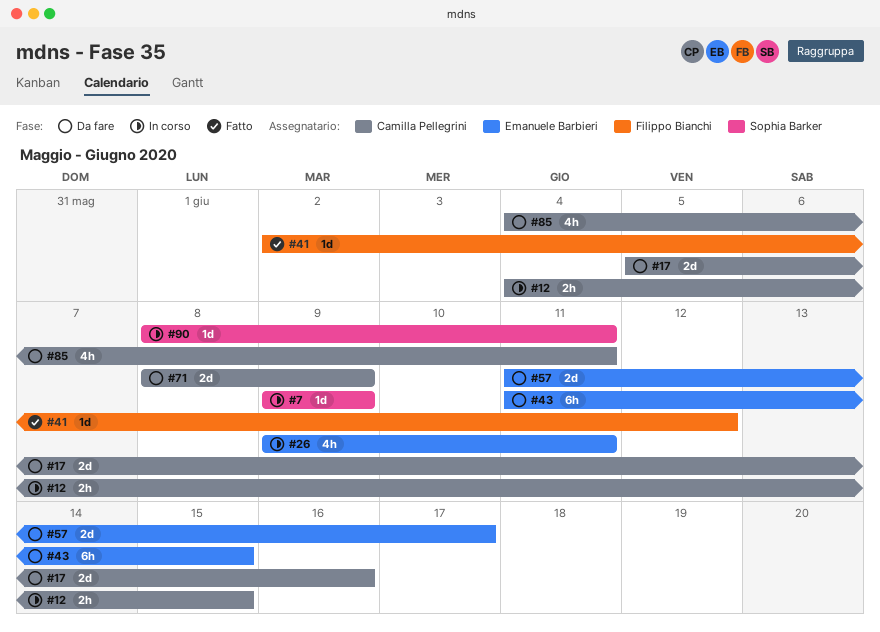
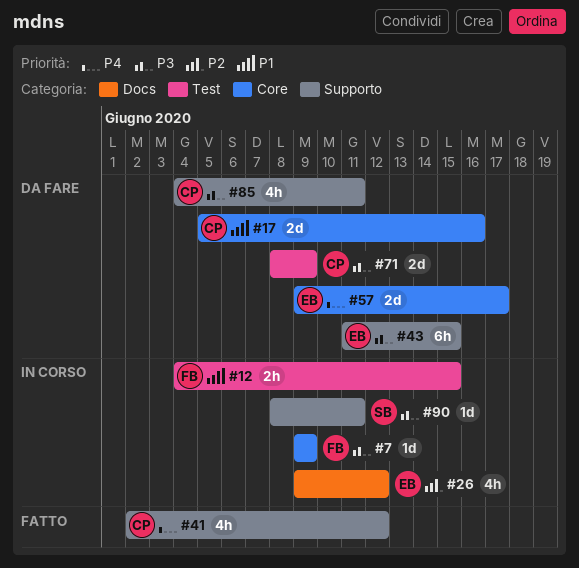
#7, owner: Sophia Barker -> Filippo Bianchi
#12, owner: Camilla Pellegrini -> Filippo Bianchi
#26, due: Jun 11 -> Jun 12
#41, owner: Filippo Bianchi -> Camilla Pellegrini
#41, estimate: 1d -> 4h
#57, start: Jun 11 -> Jun 9

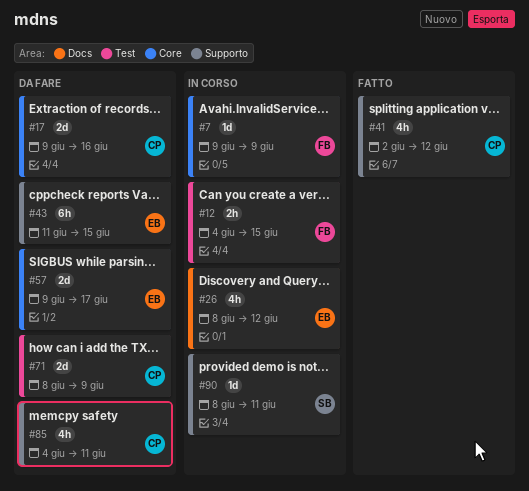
#17, start: Jun 5 -> Jun 9
#26, start: Jun 9 -> Jun 8

